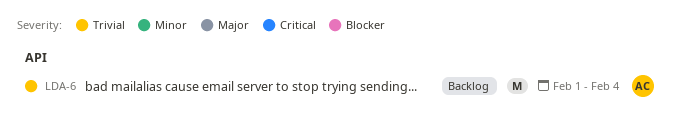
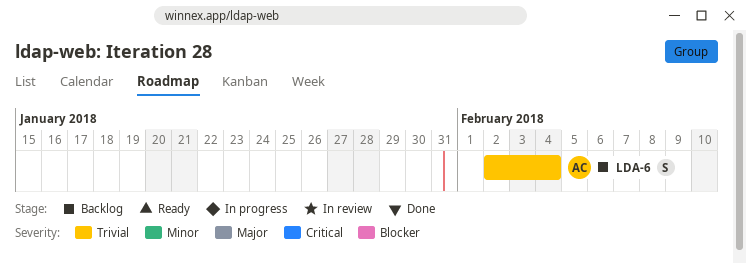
LDA-6, estimate: M -> S
LDA-6, start: Feb 1 -> Feb 2

